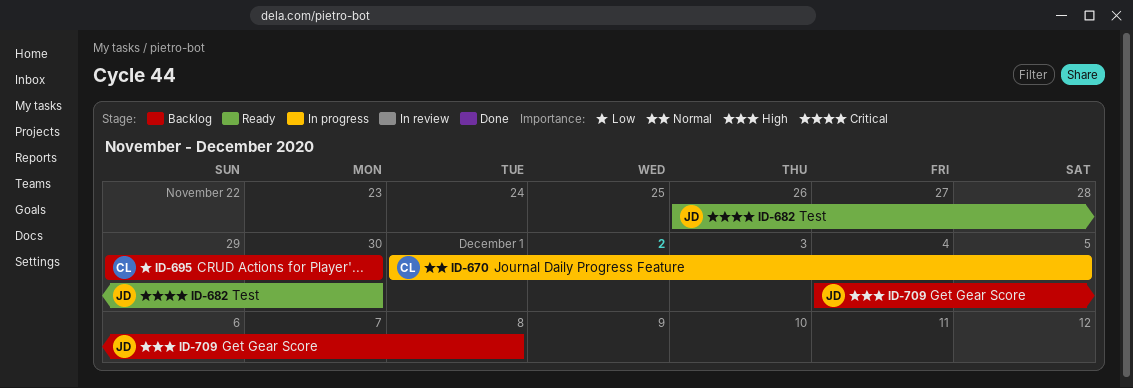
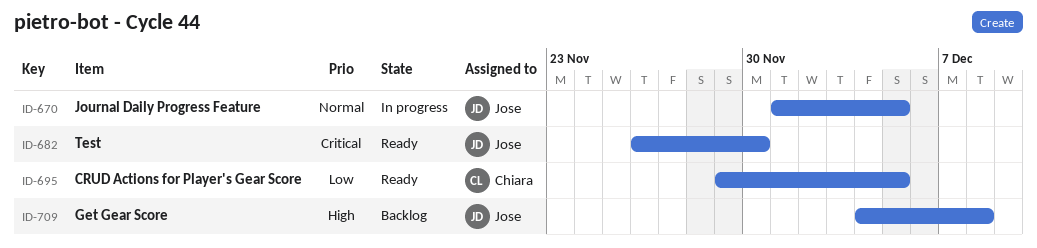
ID-670, owner: Chiara -> Jose
ID-695, status: Backlog -> Ready
ID-695, due: Nov 30 -> Dec 5

